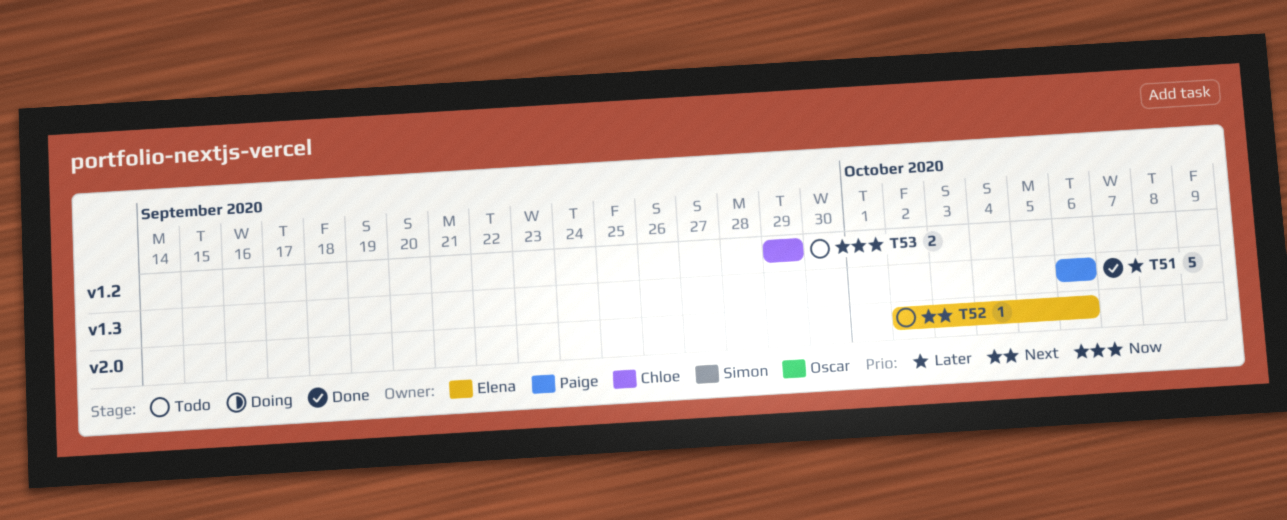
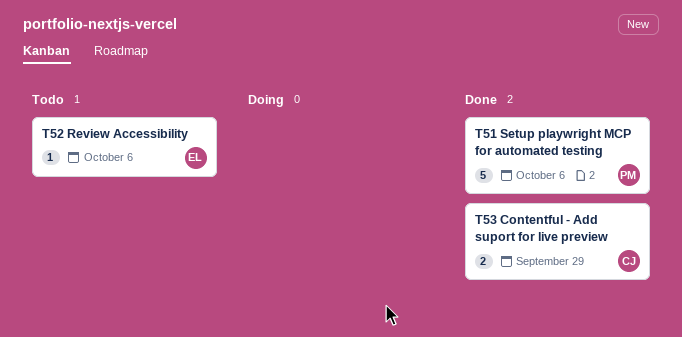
T53, status: Todo -> Done

